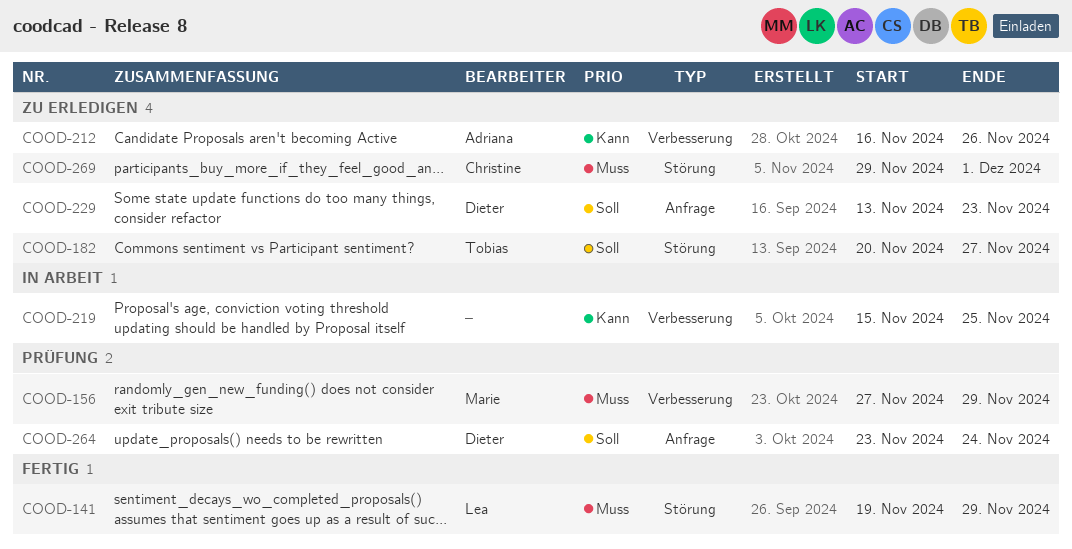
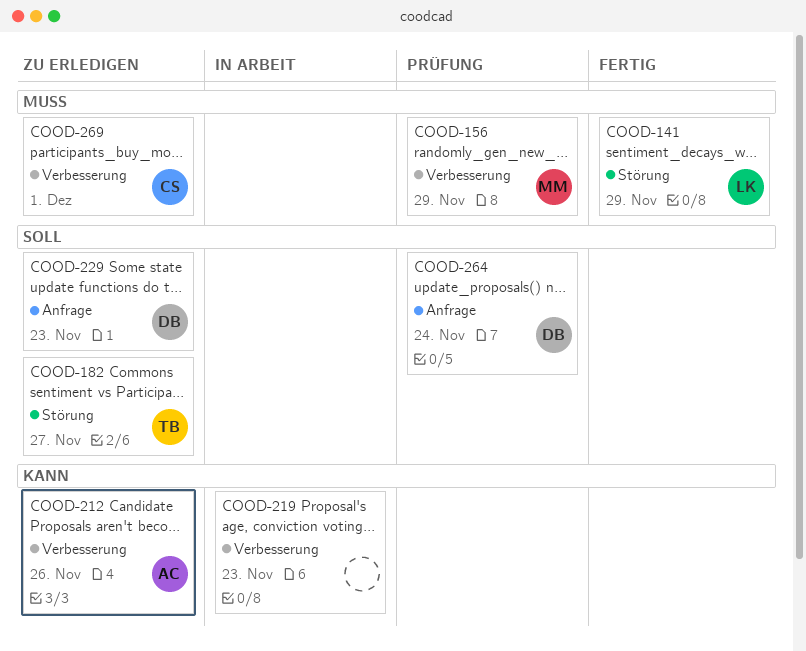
COOD-219, due: Nov 25 -> Nov 23
COOD-269, label: Störung -> Verbesserung

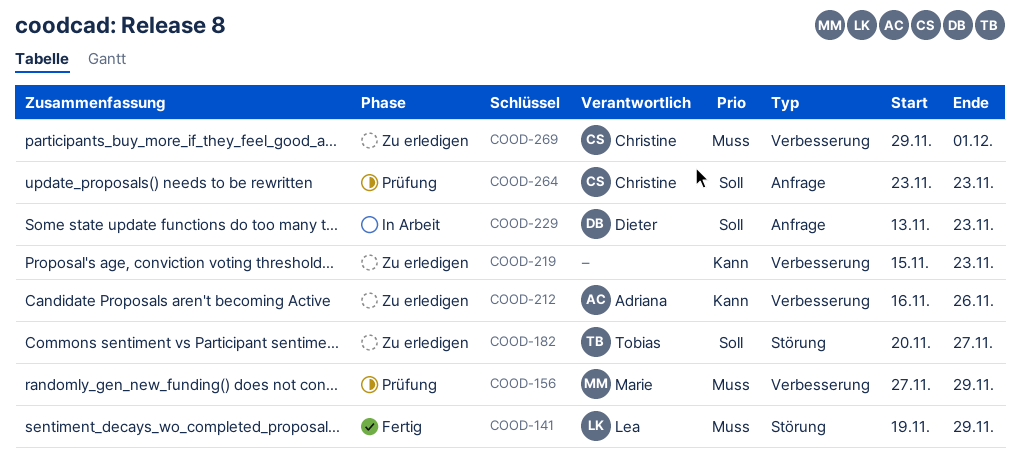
COOD-219, status: In Arbeit -> Zu erledigen
COOD-229, status: Zu erledigen -> In Arbeit
COOD-264, owner: Dieter -> Christine
COOD-264, due: Nov 24 -> Nov 23

